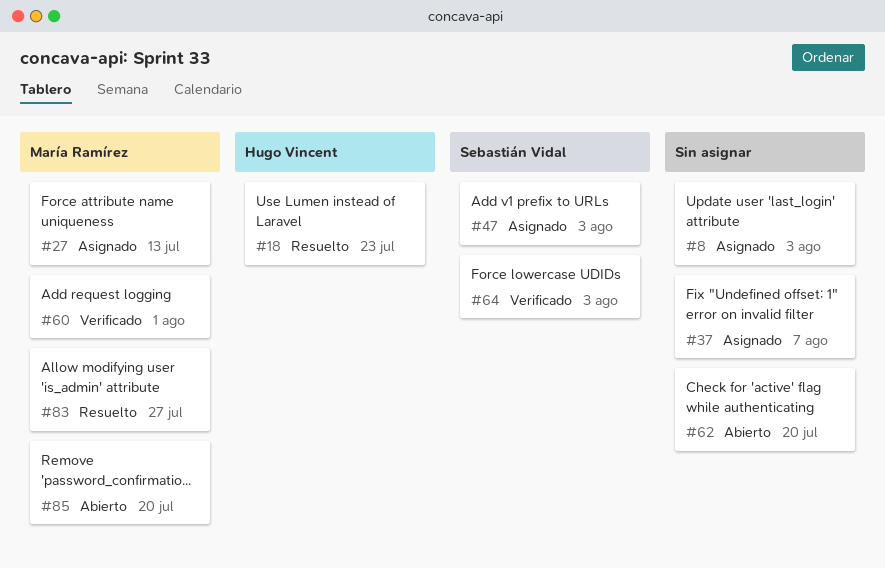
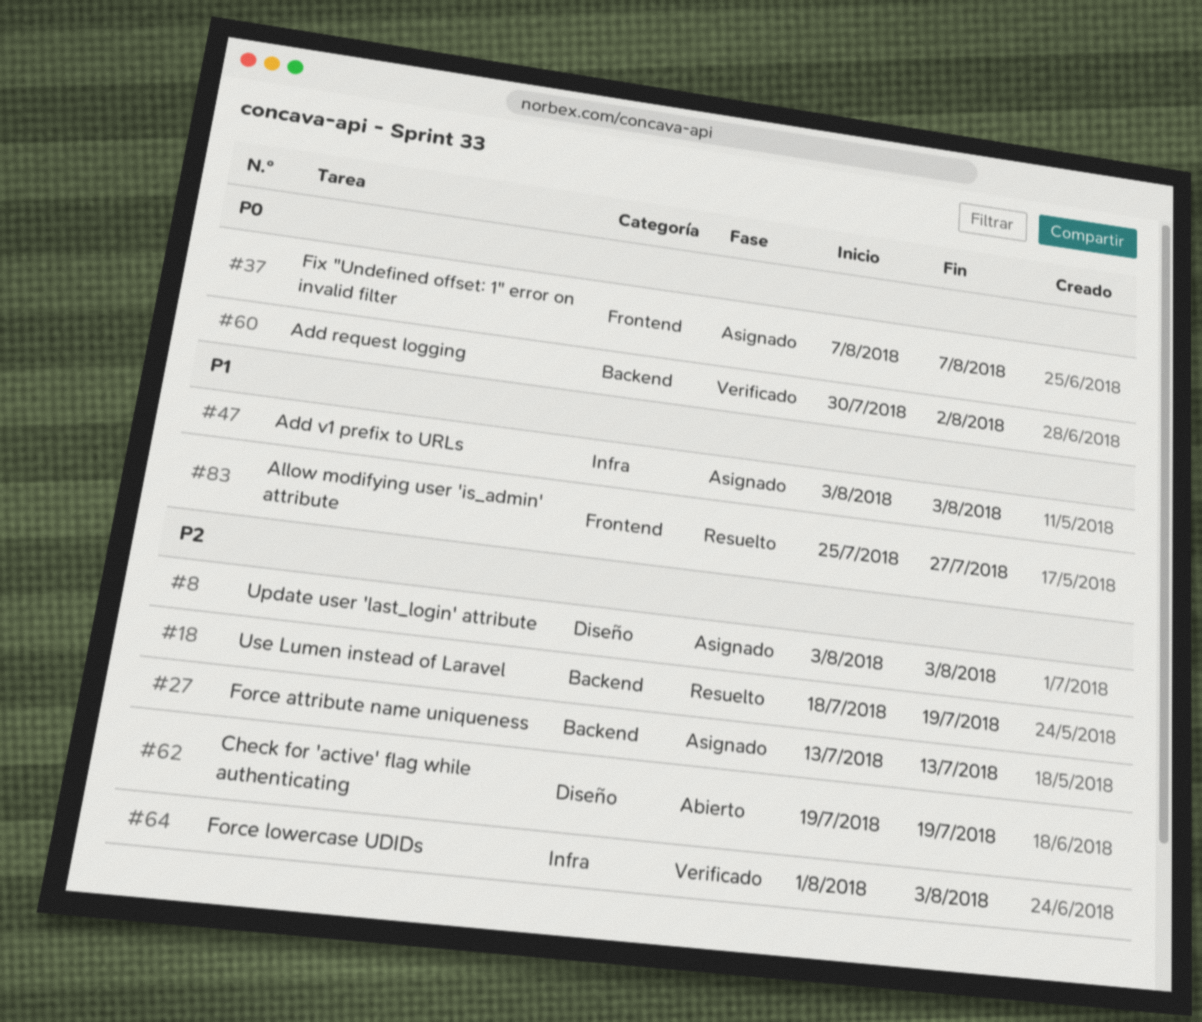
#18, due: Jul 23 -> Jul 19
#60, due: Aug 1 -> Aug 2
#62, due: Jul 20 -> Jul 19
#85: present -> none

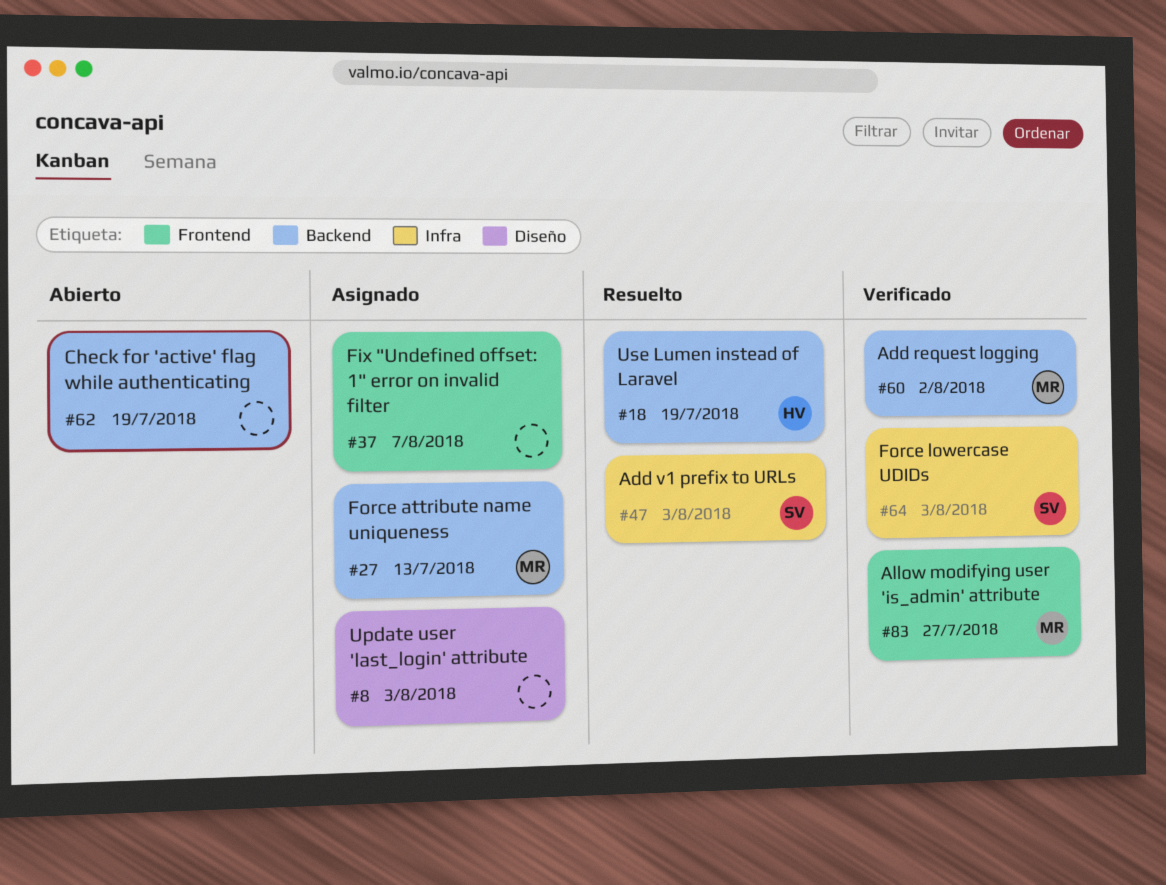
#47, status: Asignado -> Resuelto
#62, label: Diseño -> Backend
#83, status: Resuelto -> Verificado

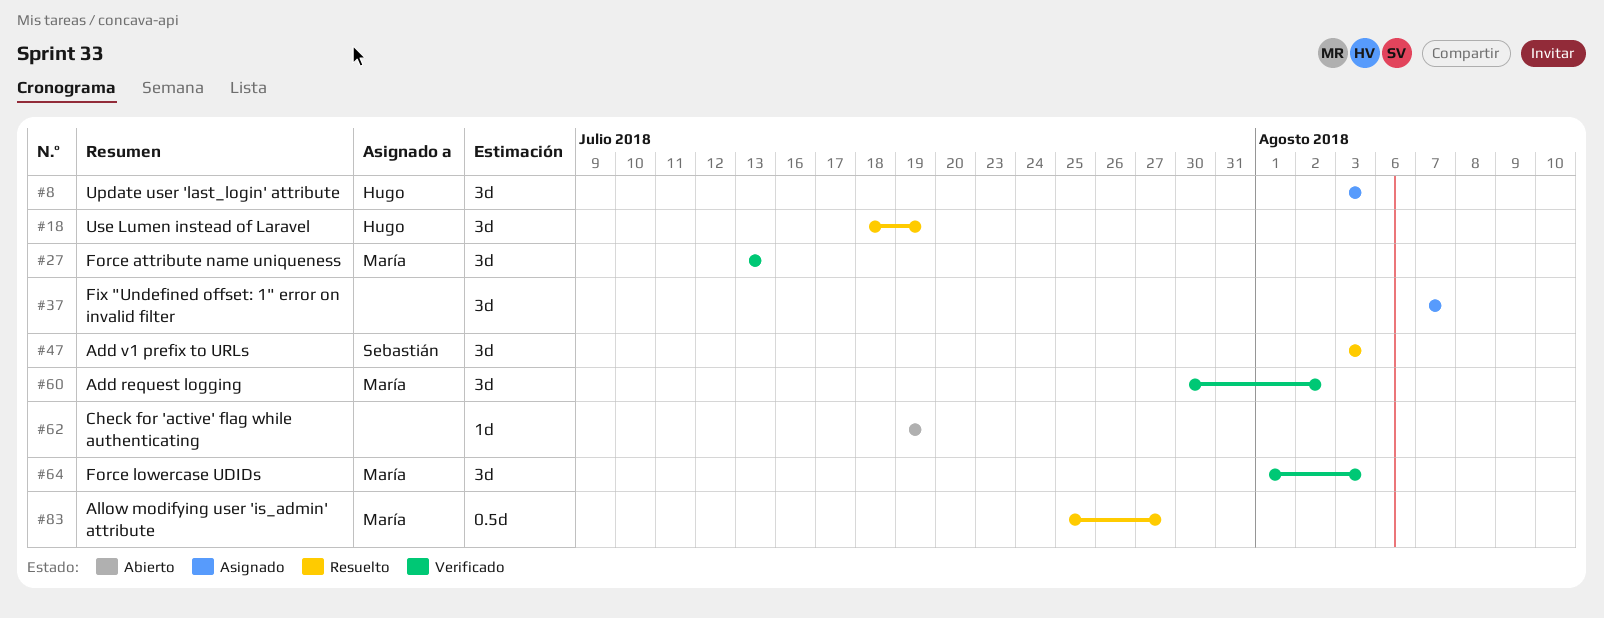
#8, owner: none -> Hugo
#27, status: Asignado -> Verificado
#64, owner: Sebastián -> María
#83, status: Verificado -> Resuelto

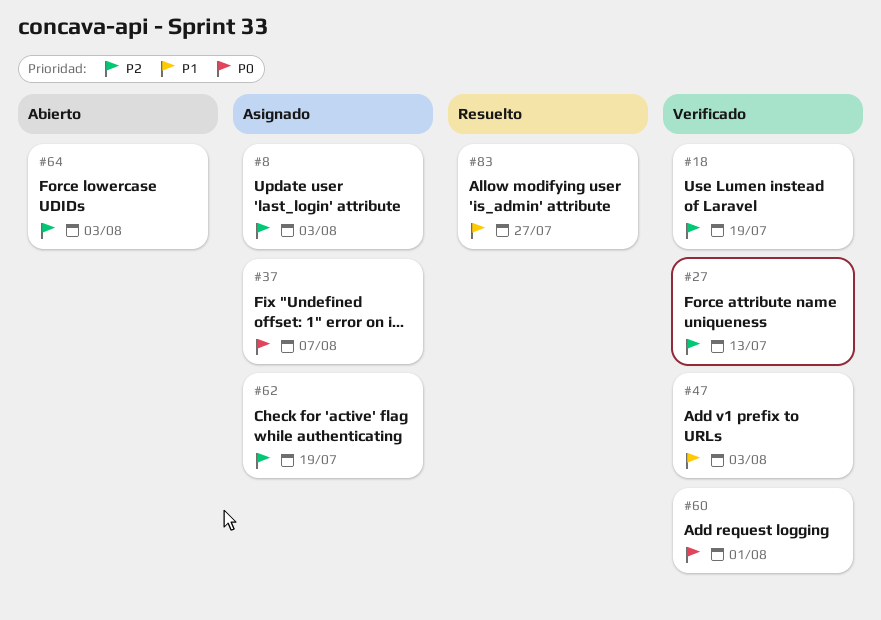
#18, status: Resuelto -> Verificado
#47, status: Resuelto -> Verificado
#60, due: Aug 2 -> Aug 1
#62, status: Abierto -> Asignado
#64, status: Verificado -> Abierto

